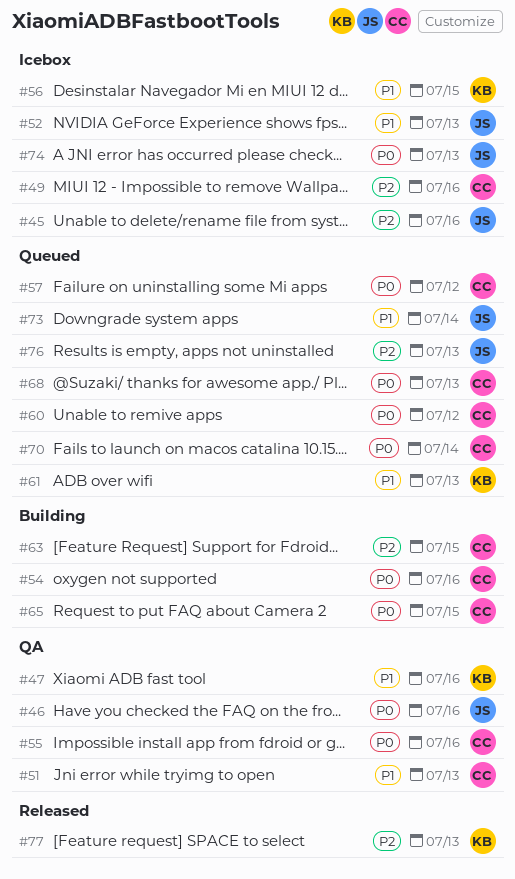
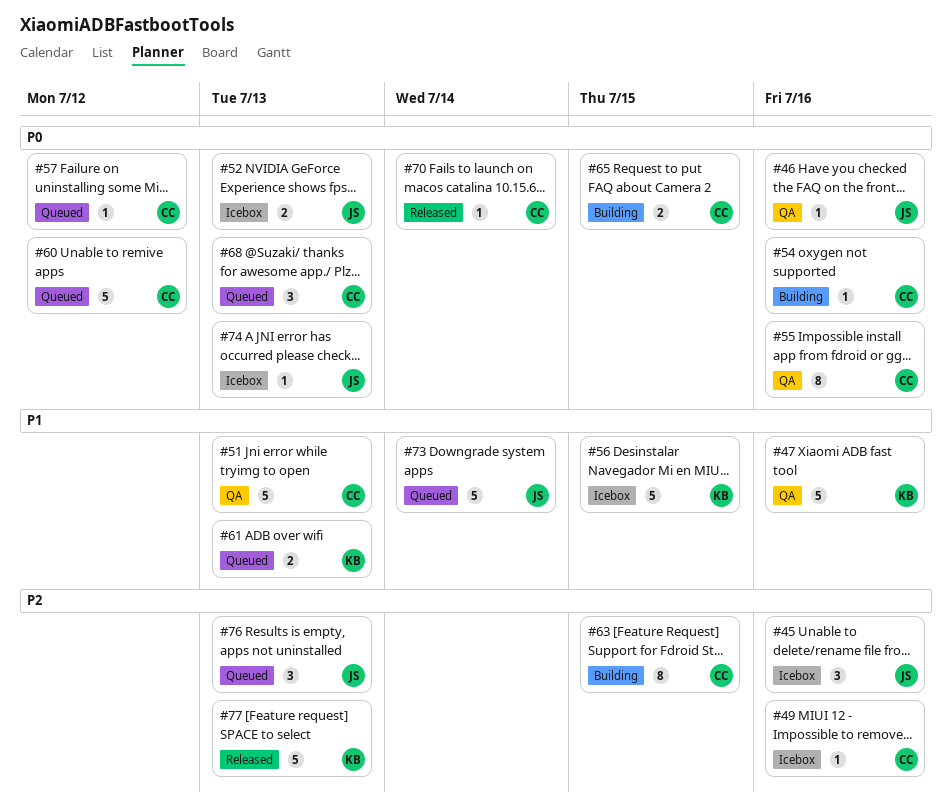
#52, priority: P1 -> P0
#70, status: Queued -> Released

